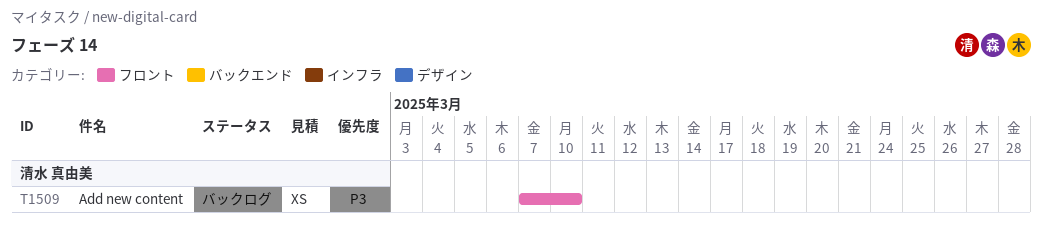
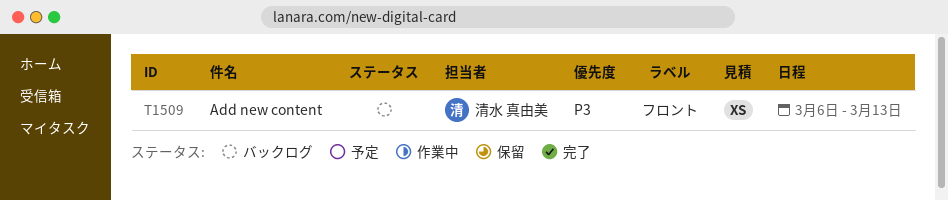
T1509, start: Mar 7 -> Mar 6
T1509, due: Mar 10 -> Mar 13

